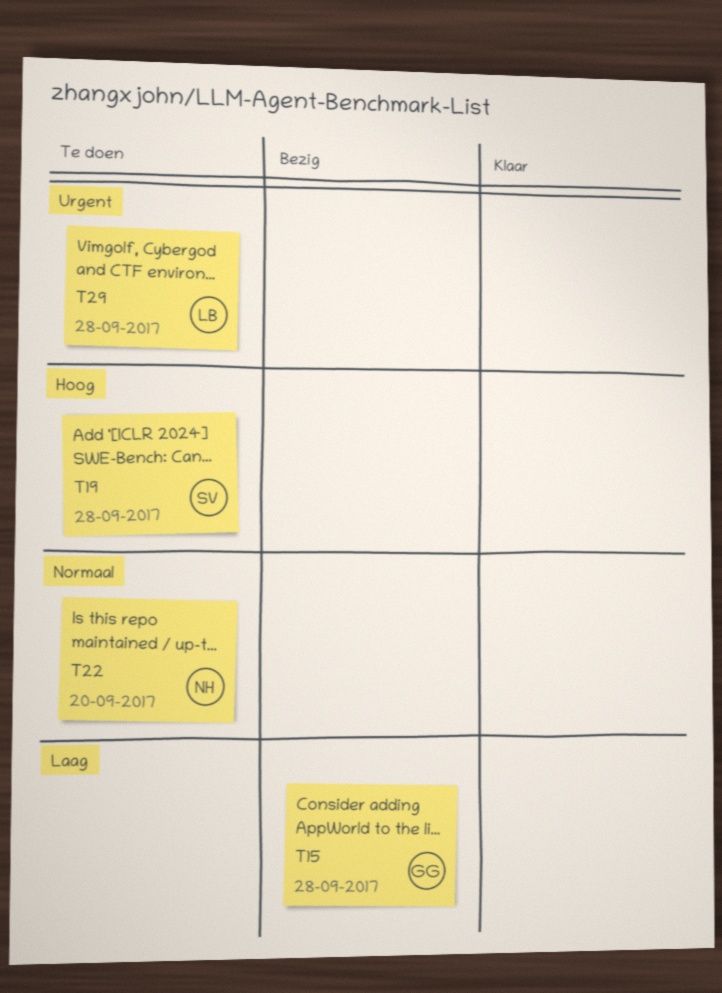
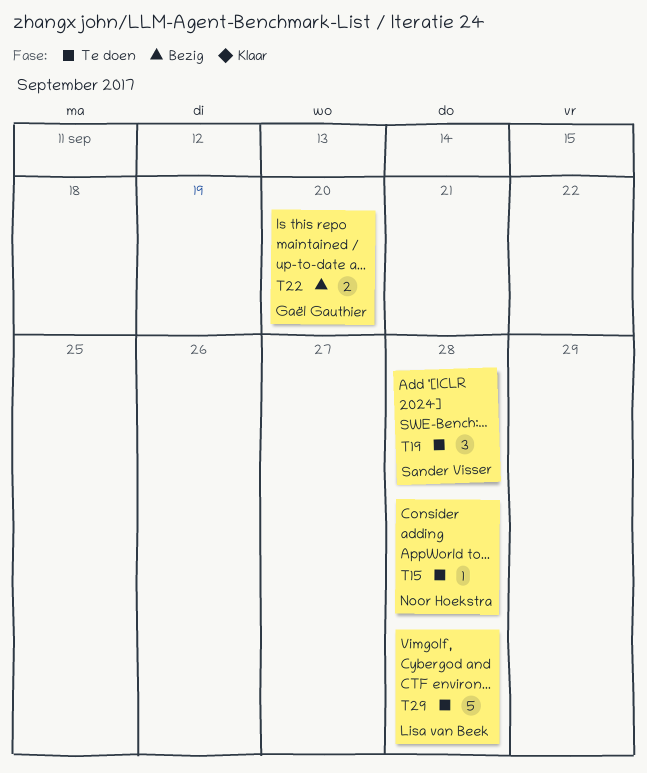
T15, status: Bezig -> Te doen
T15, owner: Gaël Gauthier -> Noor Hoekstra
T22, status: Te doen -> Bezig
T22, owner: Noor Hoekstra -> Gaël Gauthier

